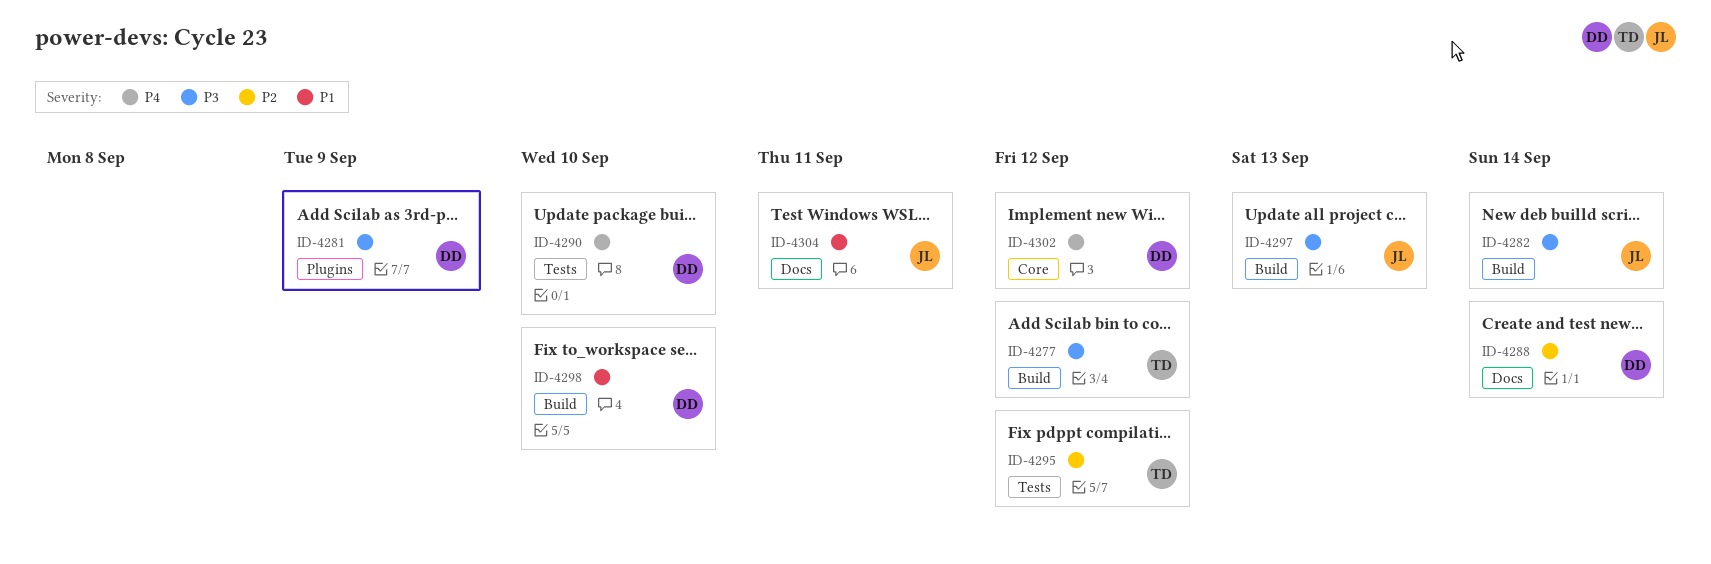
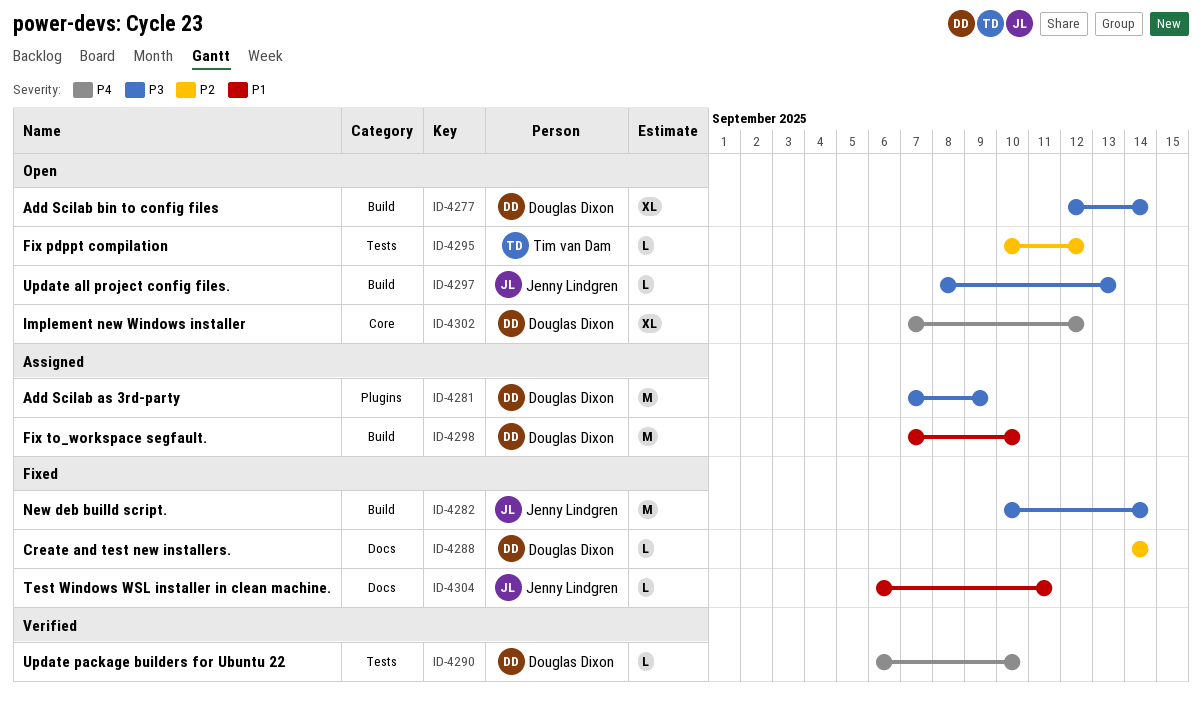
ID-4277, owner: Tim van Dam -> Douglas Dixon
ID-4277, due: Sep 12 -> Sep 14

